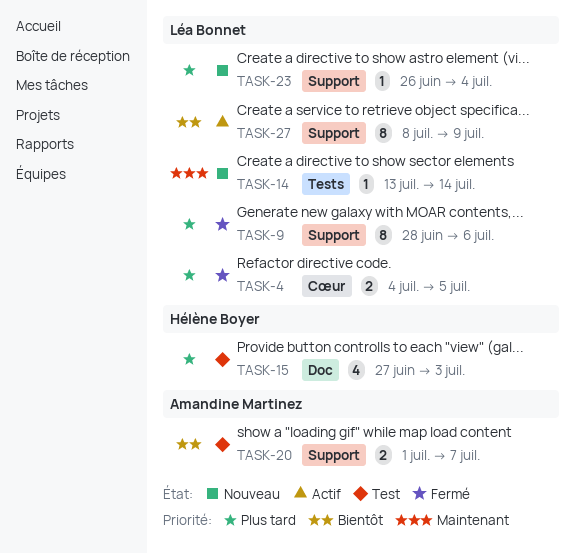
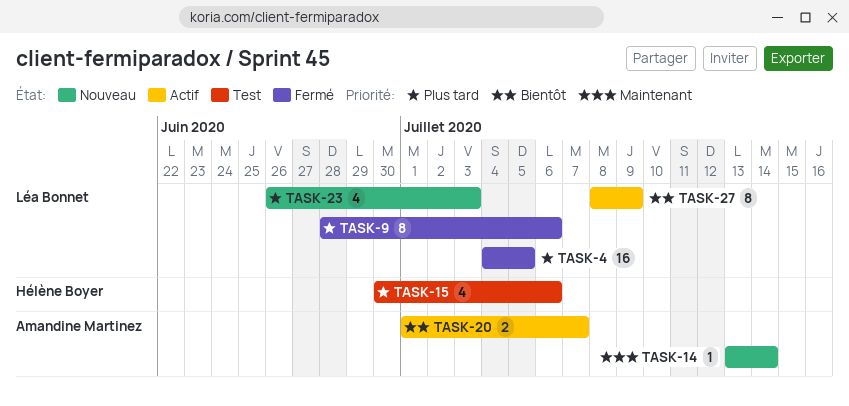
TASK-4, estimate: 2 -> 16
TASK-14, owner: Léa Bonnet -> Amandine Martinez
TASK-15, start: Jun 27 -> Jun 30
TASK-15, due: Jul 3 -> Jul 6
TASK-20, status: Test -> Actif
TASK-23, estimate: 1 -> 4
TASK-23, due: Jul 4 -> Jul 3

